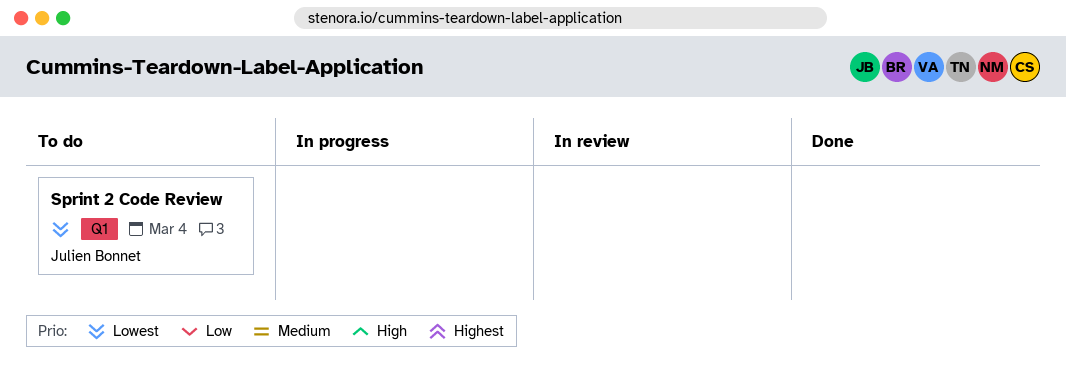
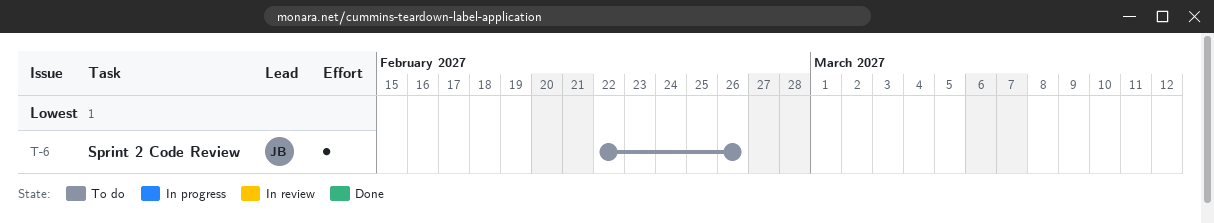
Sprint 2 Code Review, due: Mar 4 -> Feb 26

